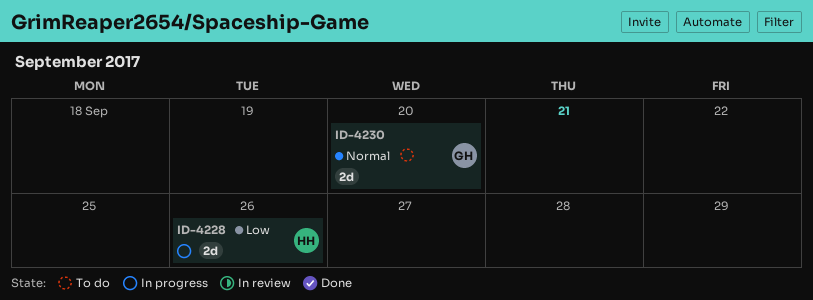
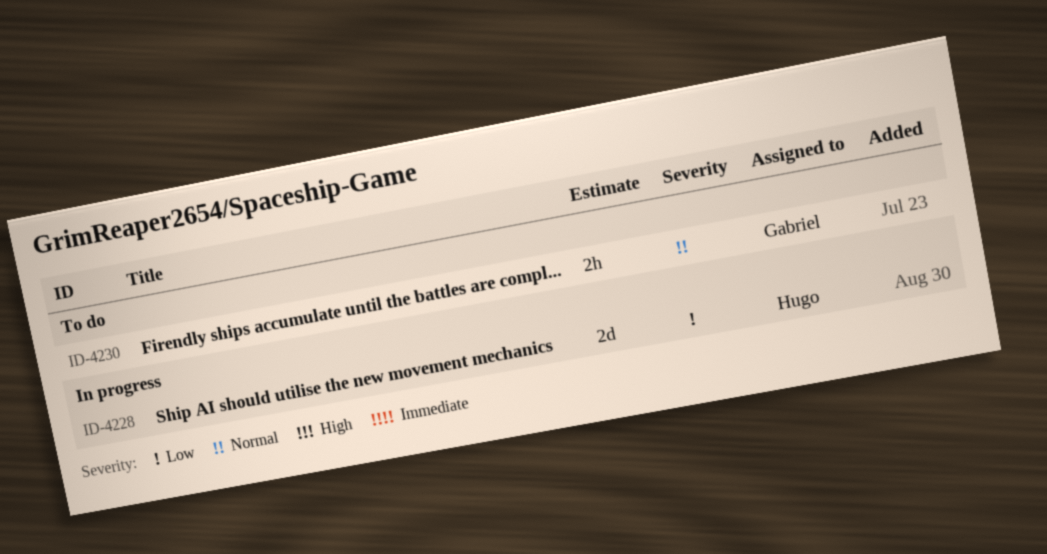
ID-4230, estimate: 2d -> 2h

